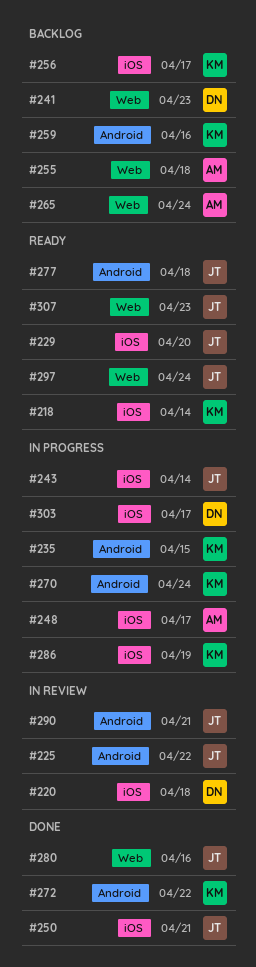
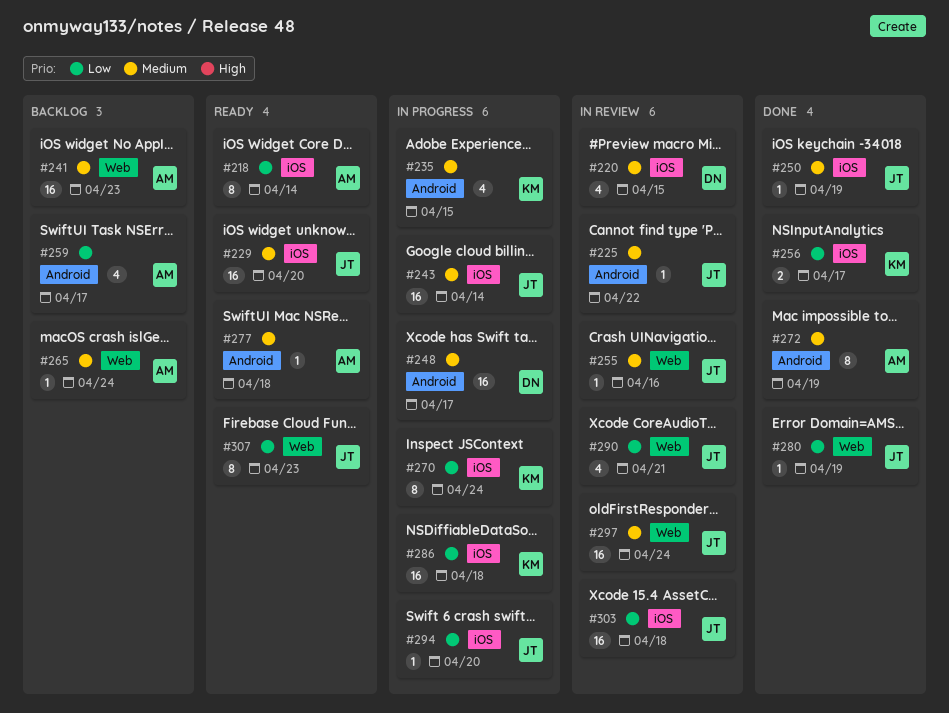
#218, owner: KM -> AM
#220, due: Apr 18 -> Apr 15
#241, owner: DN -> AM
#248, owner: AM -> DN
#248, label: iOS -> Android
#250, due: Apr 21 -> Apr 19
#255, status: Backlog -> In review
#255, owner: AM -> JT
#255, due: Apr 18 -> Apr 16
#256, status: Backlog -> Done
#259, owner: KM -> AM
#259, due: Apr 16 -> Apr 17
#270, label: Android -> iOS
#272, owner: KM -> AM
#272, due: Apr 22 -> Apr 19
#277, owner: JT -> AM
#280, due: Apr 16 -> Apr 19
#286, due: Apr 19 -> Apr 18
#290, label: Android -> Web
#294: none -> present
#297, status: Ready -> In review
#303, status: In progress -> In review
#303, owner: DN -> JT
#303, due: Apr 17 -> Apr 18

